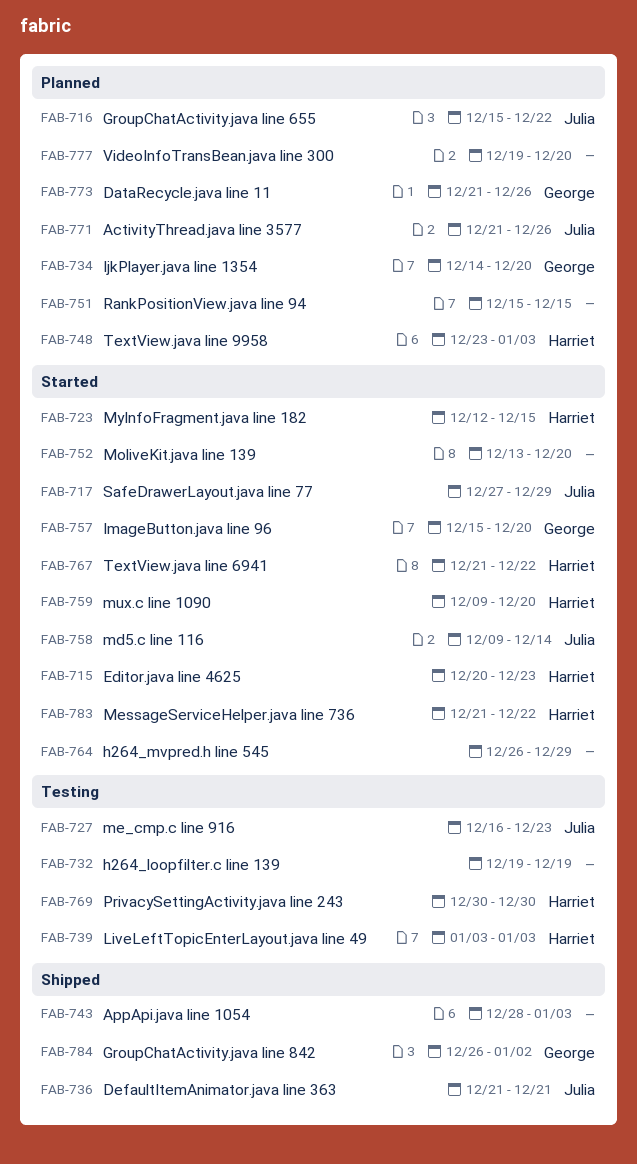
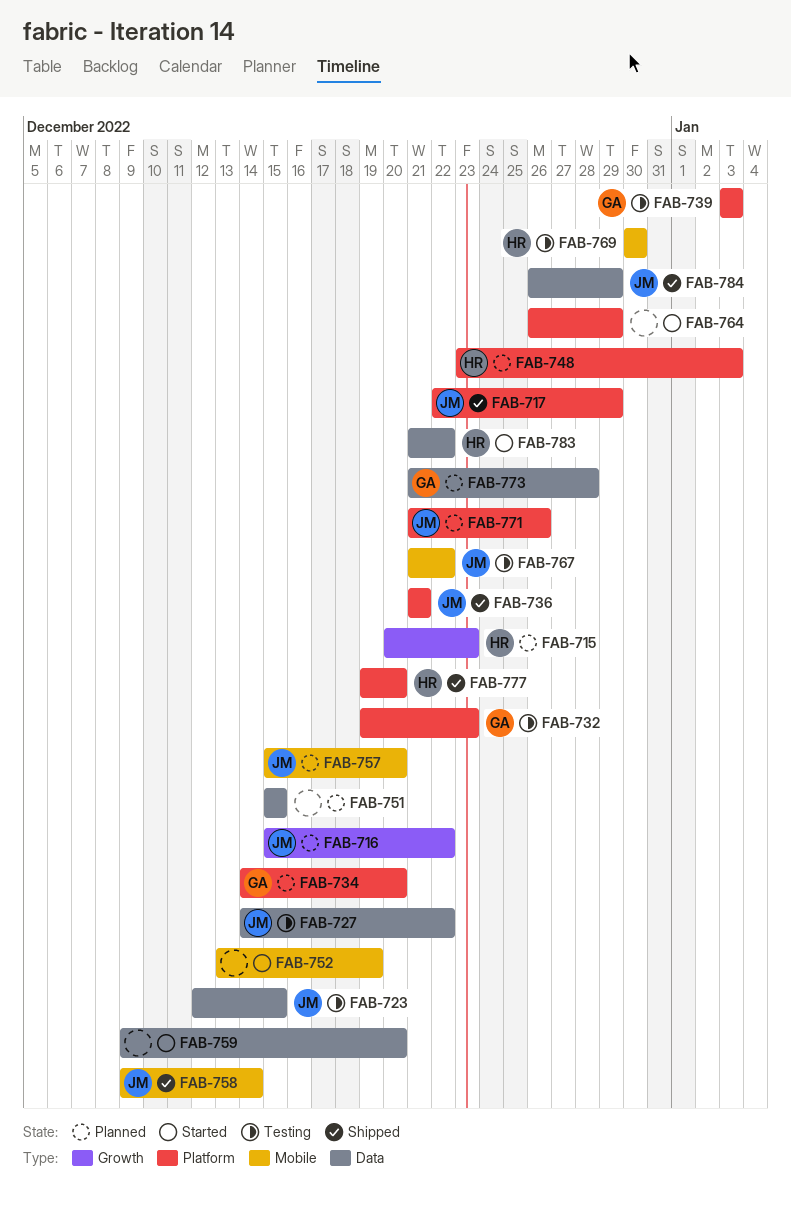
FAB-715, status: Started -> Planned
FAB-717, status: Started -> Shipped
FAB-717, start: Dec 27 -> Dec 22
FAB-723, status: Started -> Testing
FAB-723, owner: Harriet -> Julia
FAB-727, start: Dec 16 -> Dec 14
FAB-727, due: Dec 23 -> Dec 22
FAB-732, owner: none -> George
FAB-732, due: Dec 19 -> Dec 23
FAB-739, owner: Harriet -> George
FAB-743: present -> none
FAB-752, due: Dec 20 -> Dec 19
FAB-757, status: Started -> Planned
FAB-757, owner: George -> Julia
FAB-758, status: Started -> Shipped
FAB-759, owner: Harriet -> none
FAB-767, status: Started -> Testing
FAB-767, owner: Harriet -> Julia
FAB-773, due: Dec 26 -> Dec 28
FAB-777, status: Planned -> Shipped
FAB-777, owner: none -> Harriet
FAB-784, owner: George -> Julia
FAB-784, due: Jan 2 -> Dec 29

